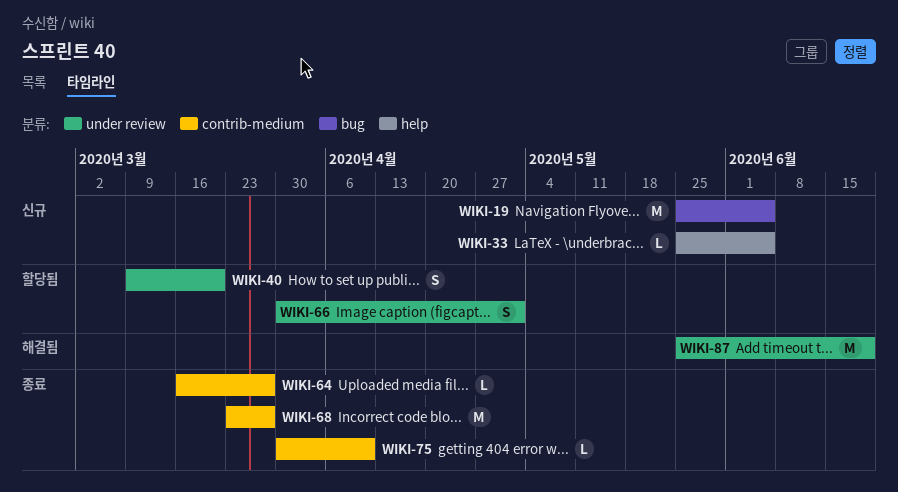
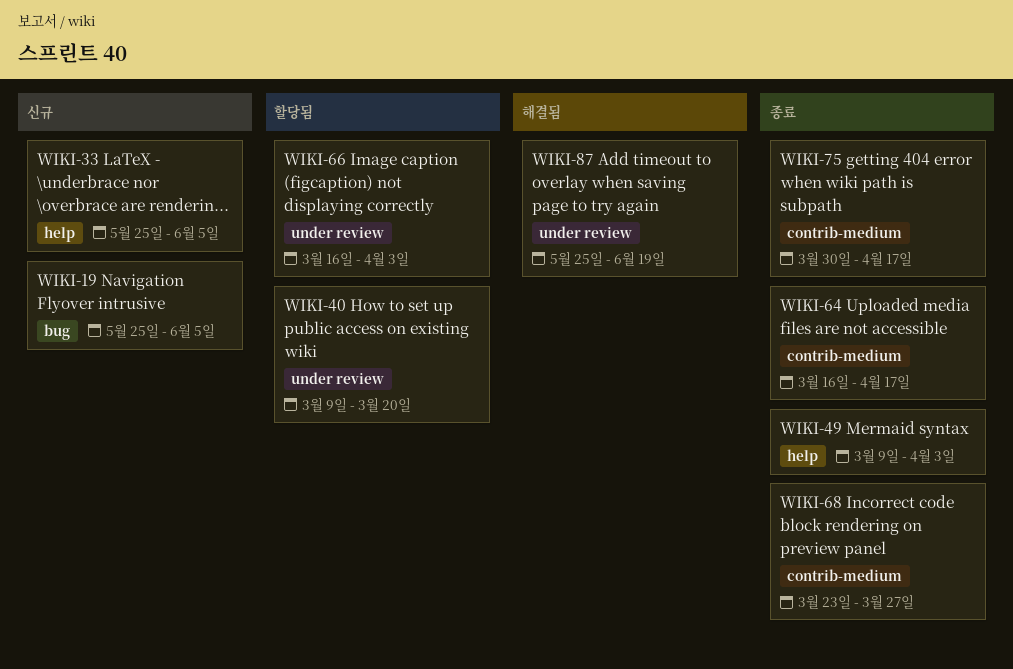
WIKI-49: none -> present
WIKI-64, due: Mar 27 -> Apr 17
WIKI-66, start: Mar 30 -> Mar 16
WIKI-66, due: May 1 -> Apr 3
WIKI-75, due: Apr 10 -> Apr 17

